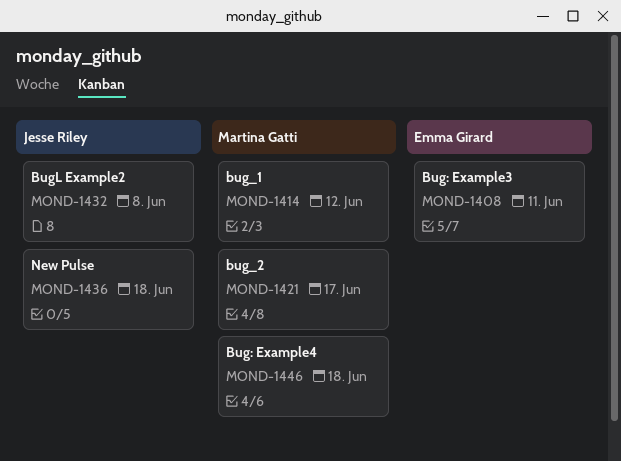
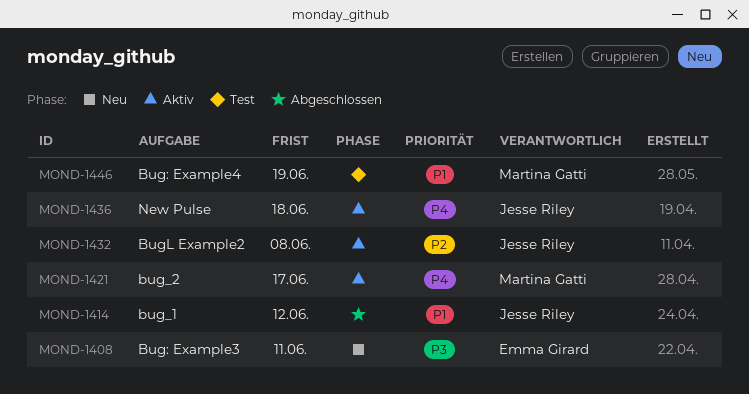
MOND-1414, owner: Martina Gatti -> Jesse Riley
MOND-1446, due: Jun 18 -> Jun 19

